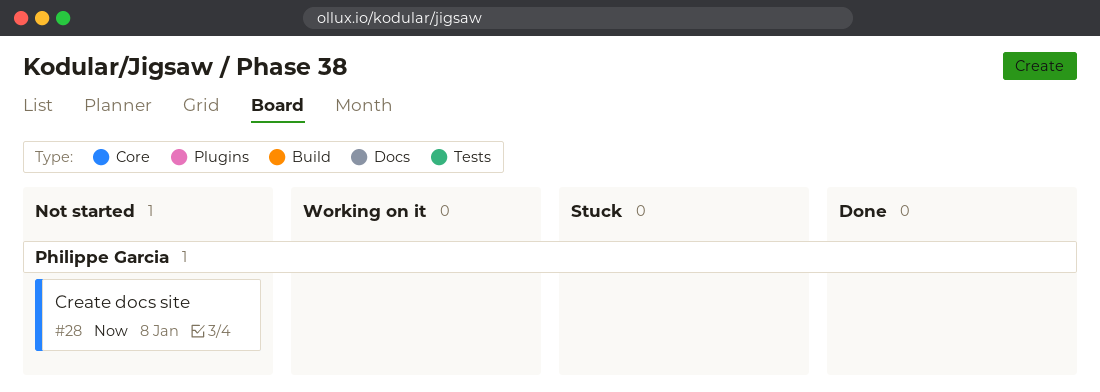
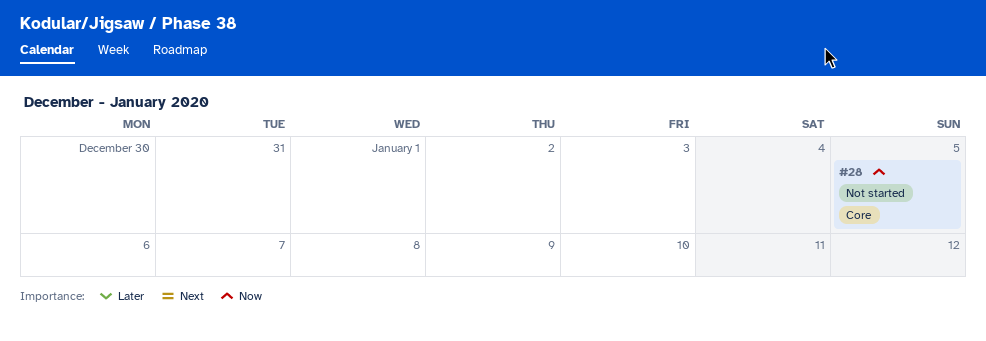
#28, due: Jan 8 -> Jan 5

